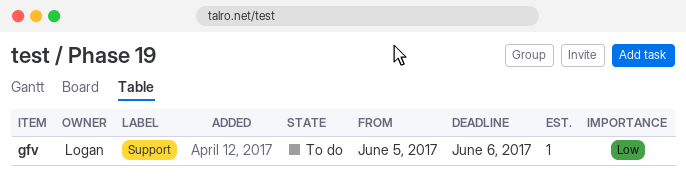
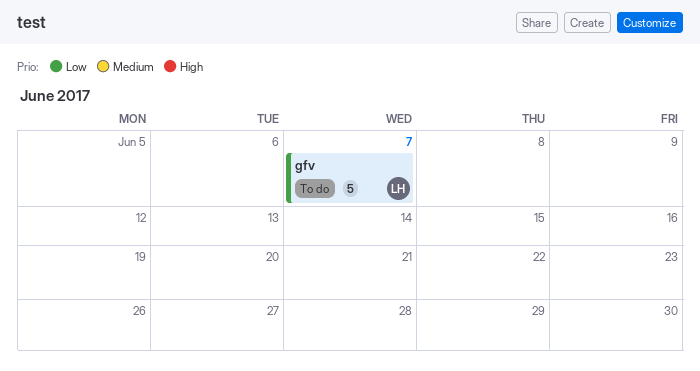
gfv, estimate: 1 -> 5
gfv, due: Jun 6 -> Jun 7

